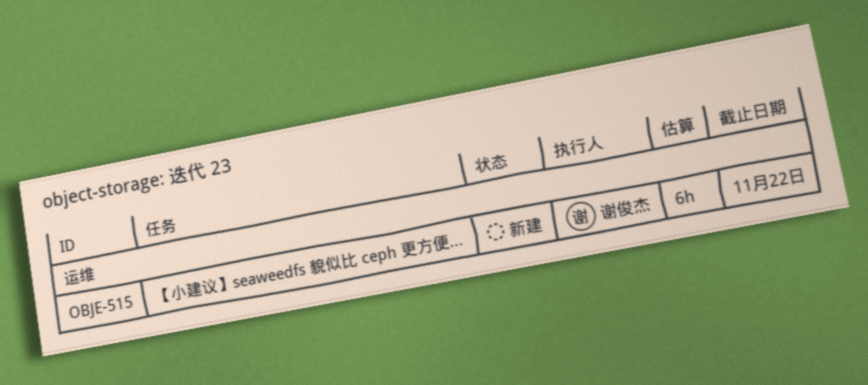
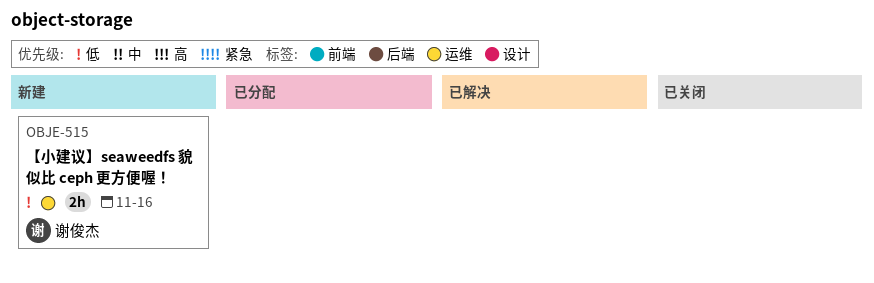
OBJE-515, estimate: 6h -> 2h
OBJE-515, due: Nov 22 -> Nov 16

